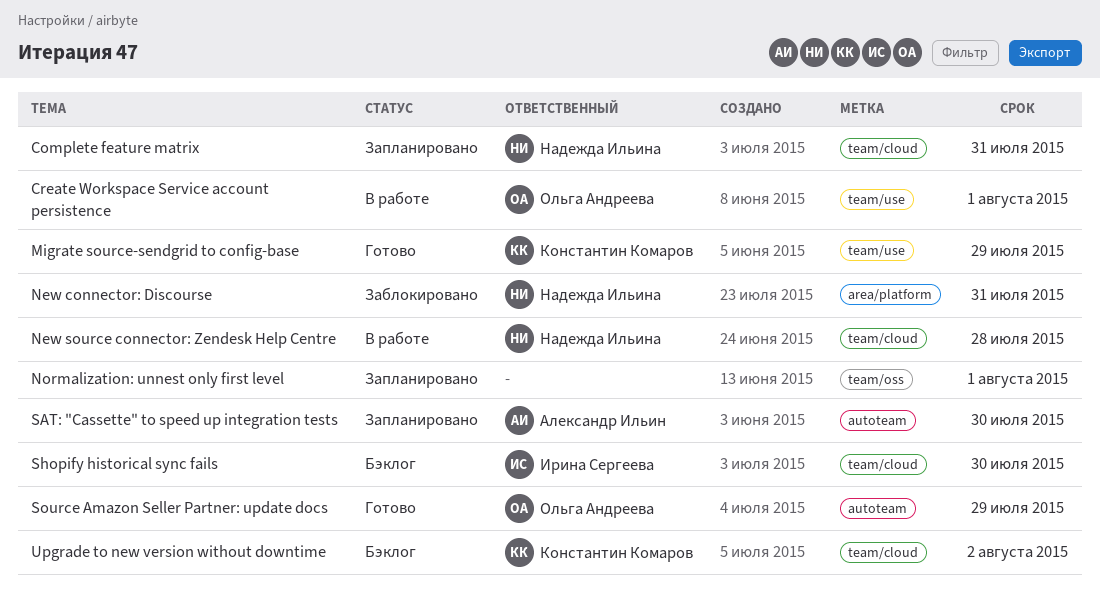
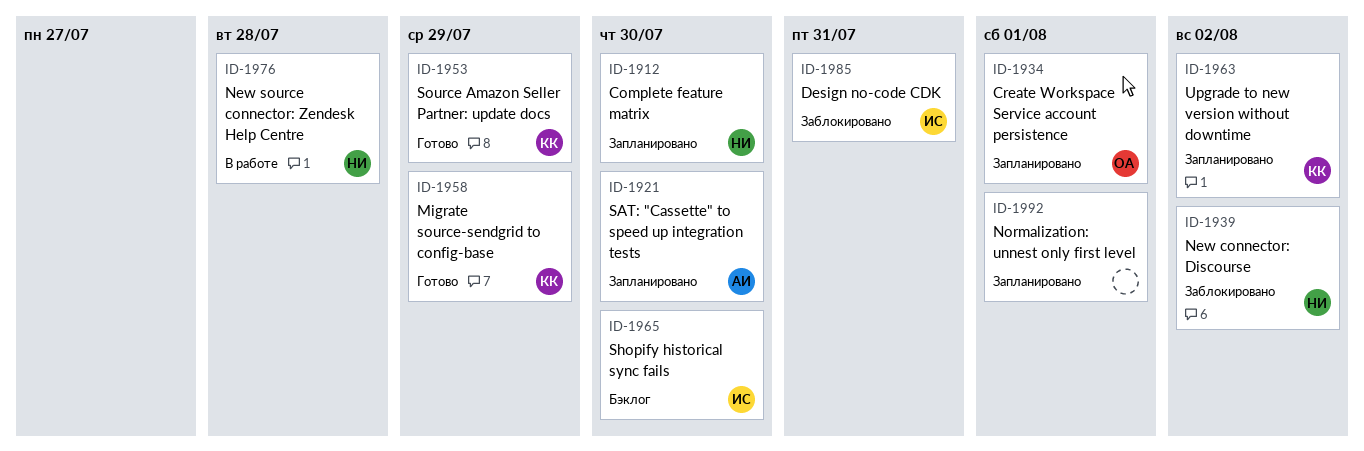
Complete feature matrix, due: Jul 31 -> Jul 30
Create Workspace Service account persistence, status: В работе -> Запланировано
Design no-code CDK: none -> present
New connector: Discourse, due: Jul 31 -> Aug 2
Source Amazon Seller Partner: update docs, owner: Ольга Андреева -> Константин Комаров
Upgrade to new version without downtime, status: Бэклог -> Запланировано

